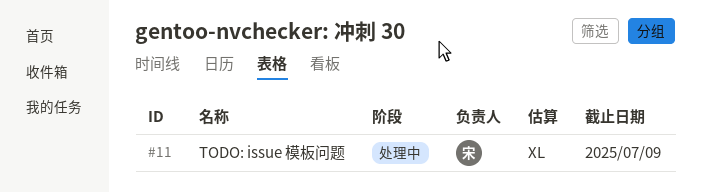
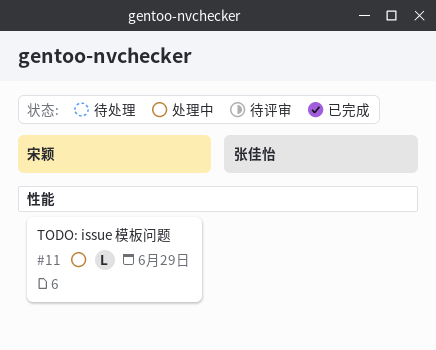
#11, estimate: XL -> L
#11, due: Jul 9 -> Jun 29

